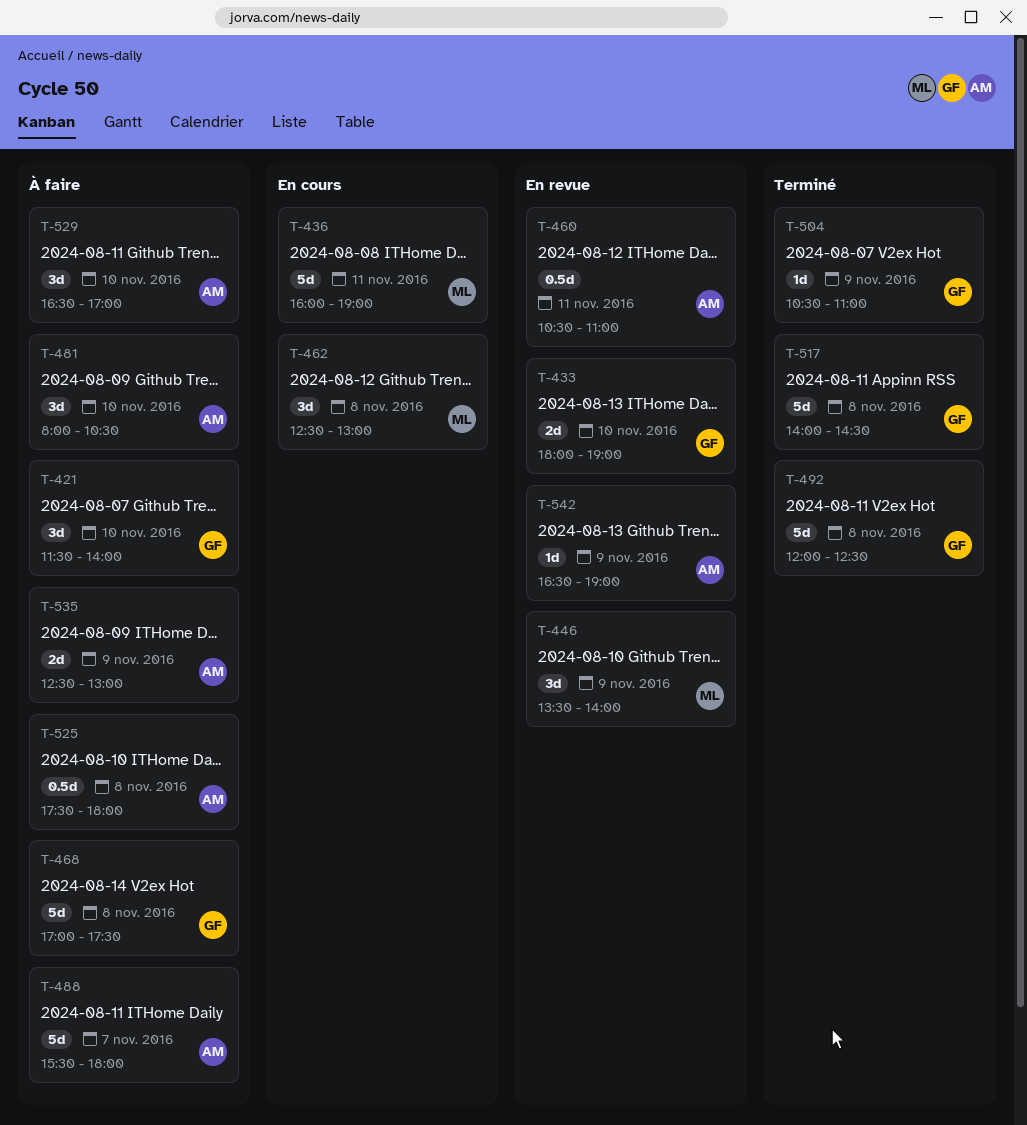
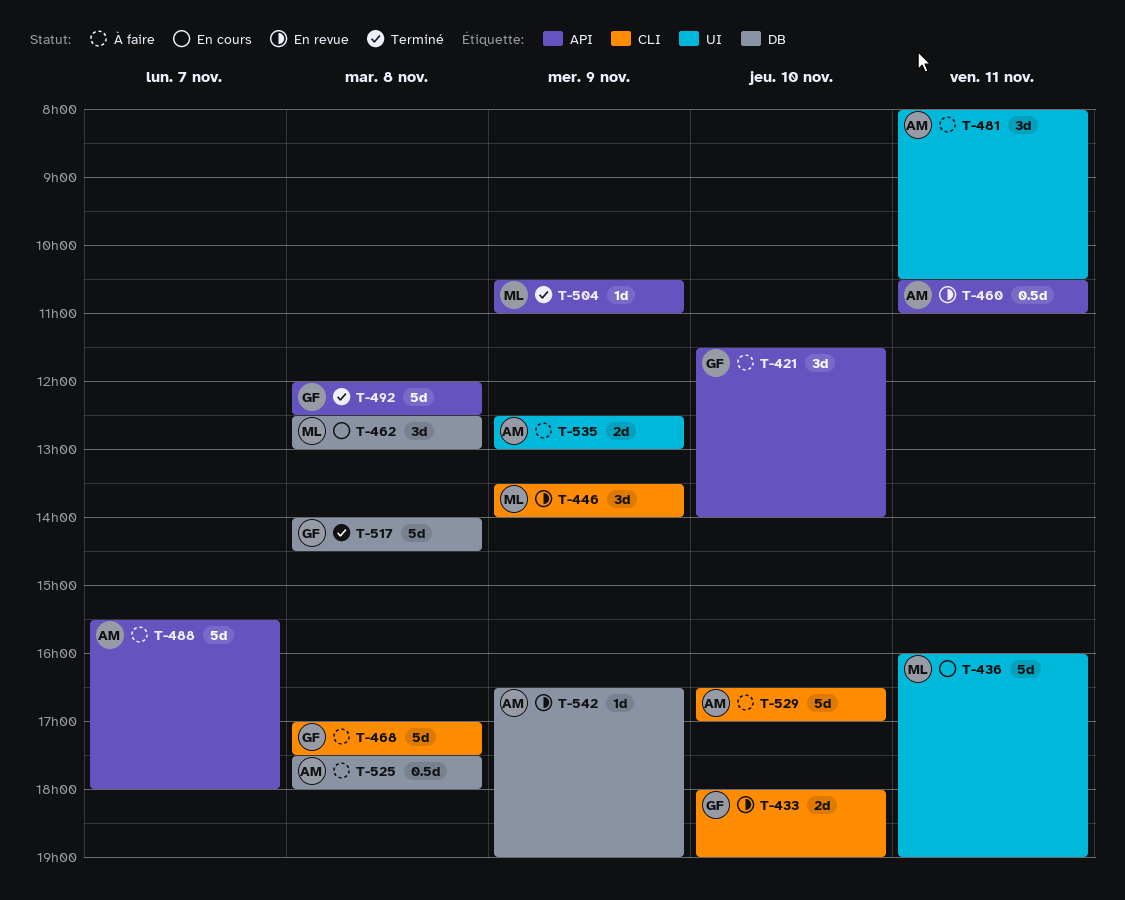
T-481, day: Nov 10 -> Nov 11
T-504, owner: GF -> ML
T-529, estimate: 3d -> 5d

